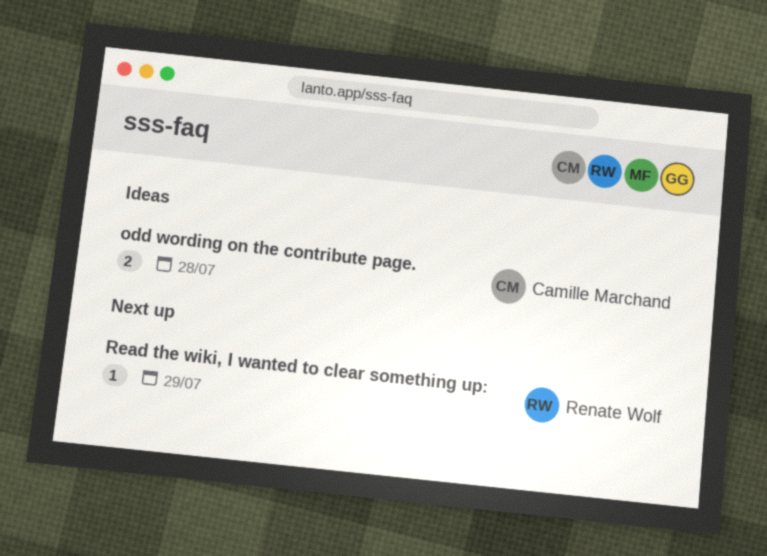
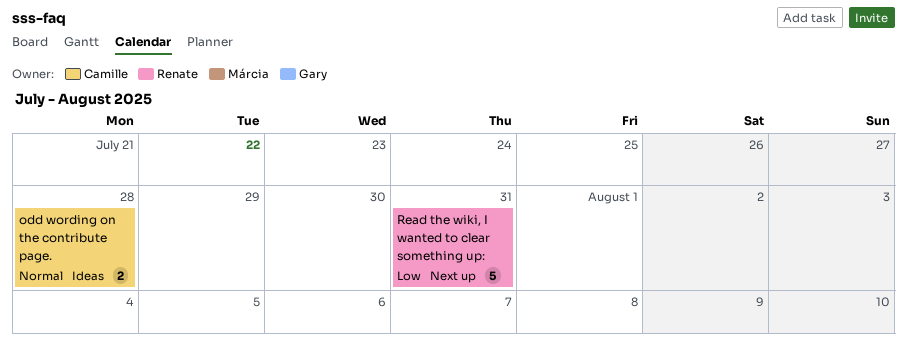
Read the wiki, I wanted to clear something up:, estimate: 1 -> 5
Read the wiki, I wanted to clear something up:, due: Jul 29 -> Jul 31

